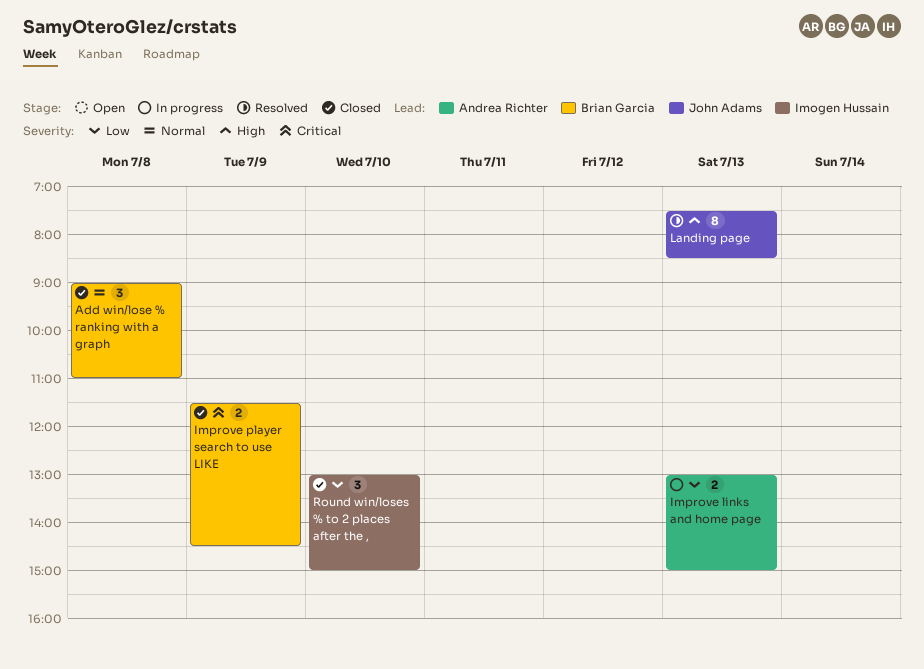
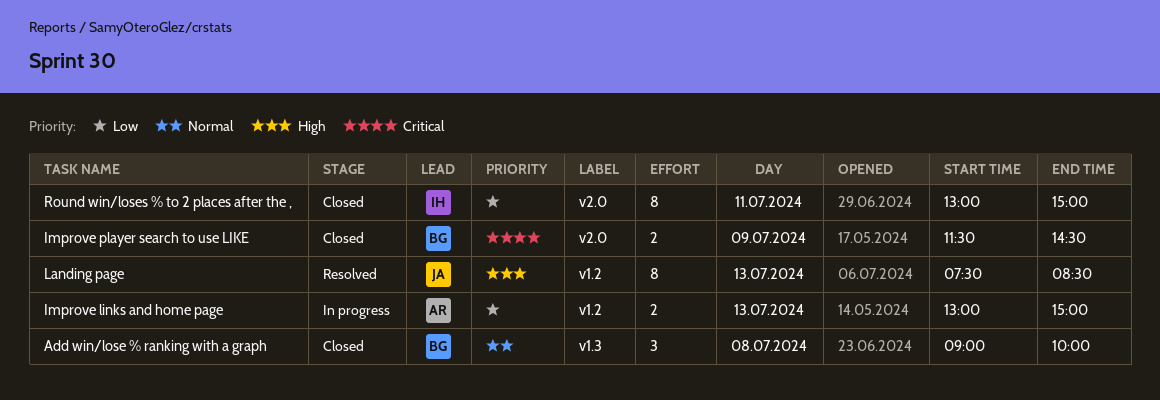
Add win/lose % ranking with a graph, ends: 11:00 -> 10:00
Round win/loses % to 2 places after the ,, estimate: 3 -> 8
Round win/loses % to 2 places after the ,, day: Jul 10 -> Jul 11

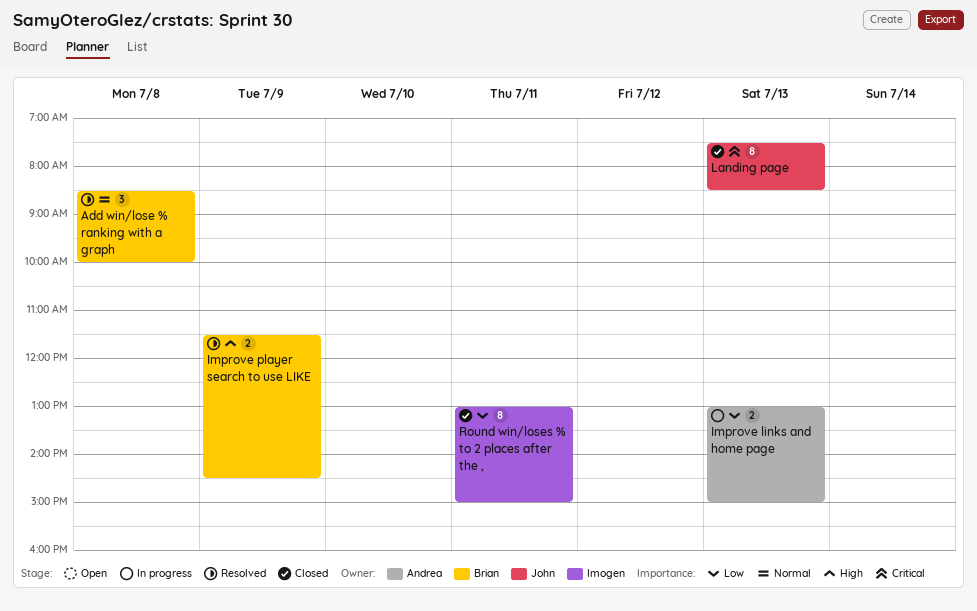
Add win/lose % ranking with a graph, status: Closed -> Resolved
Add win/lose % ranking with a graph, begins: 09:00 -> 08:30
Improve player search to use LIKE, status: Closed -> Resolved
Improve player search to use LIKE, priority: Critical -> High
Landing page, status: Resolved -> Closed
Landing page, priority: High -> Critical

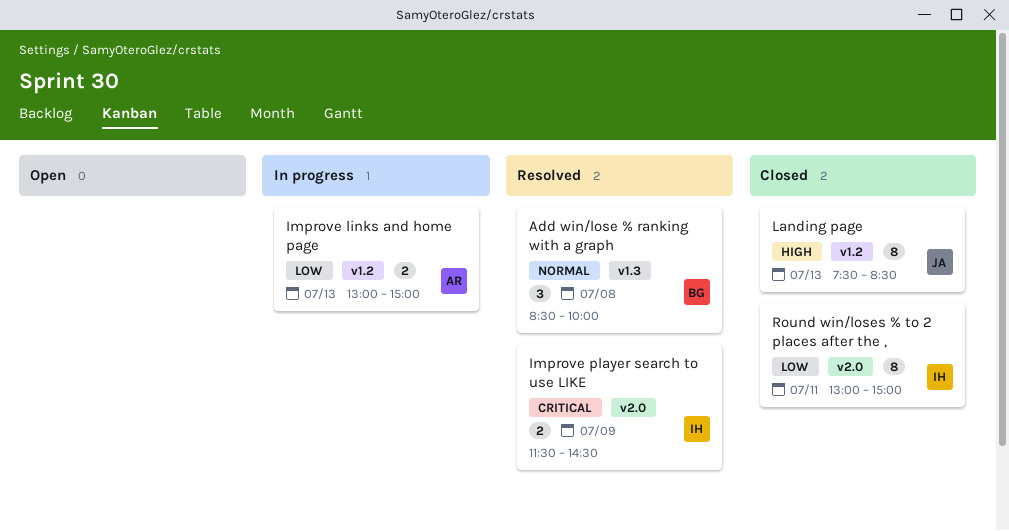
Improve player search to use LIKE, owner: Brian -> Imogen
Improve player search to use LIKE, priority: High -> Critical
Landing page, priority: Critical -> High

